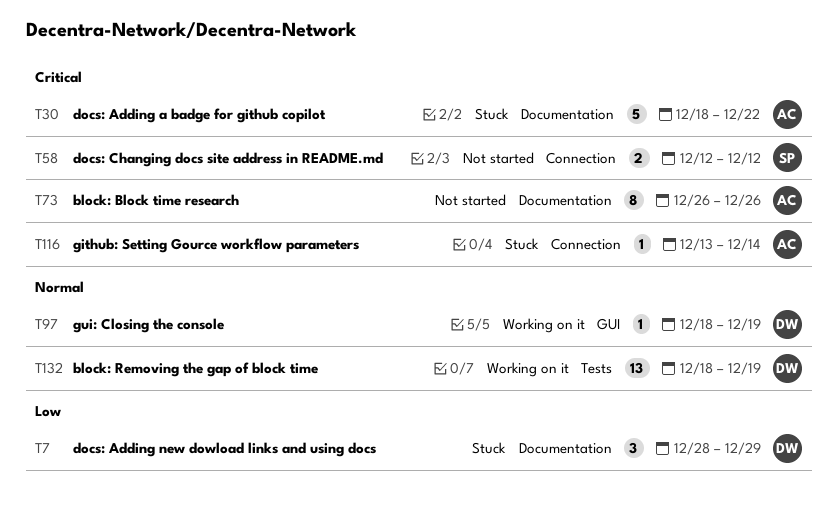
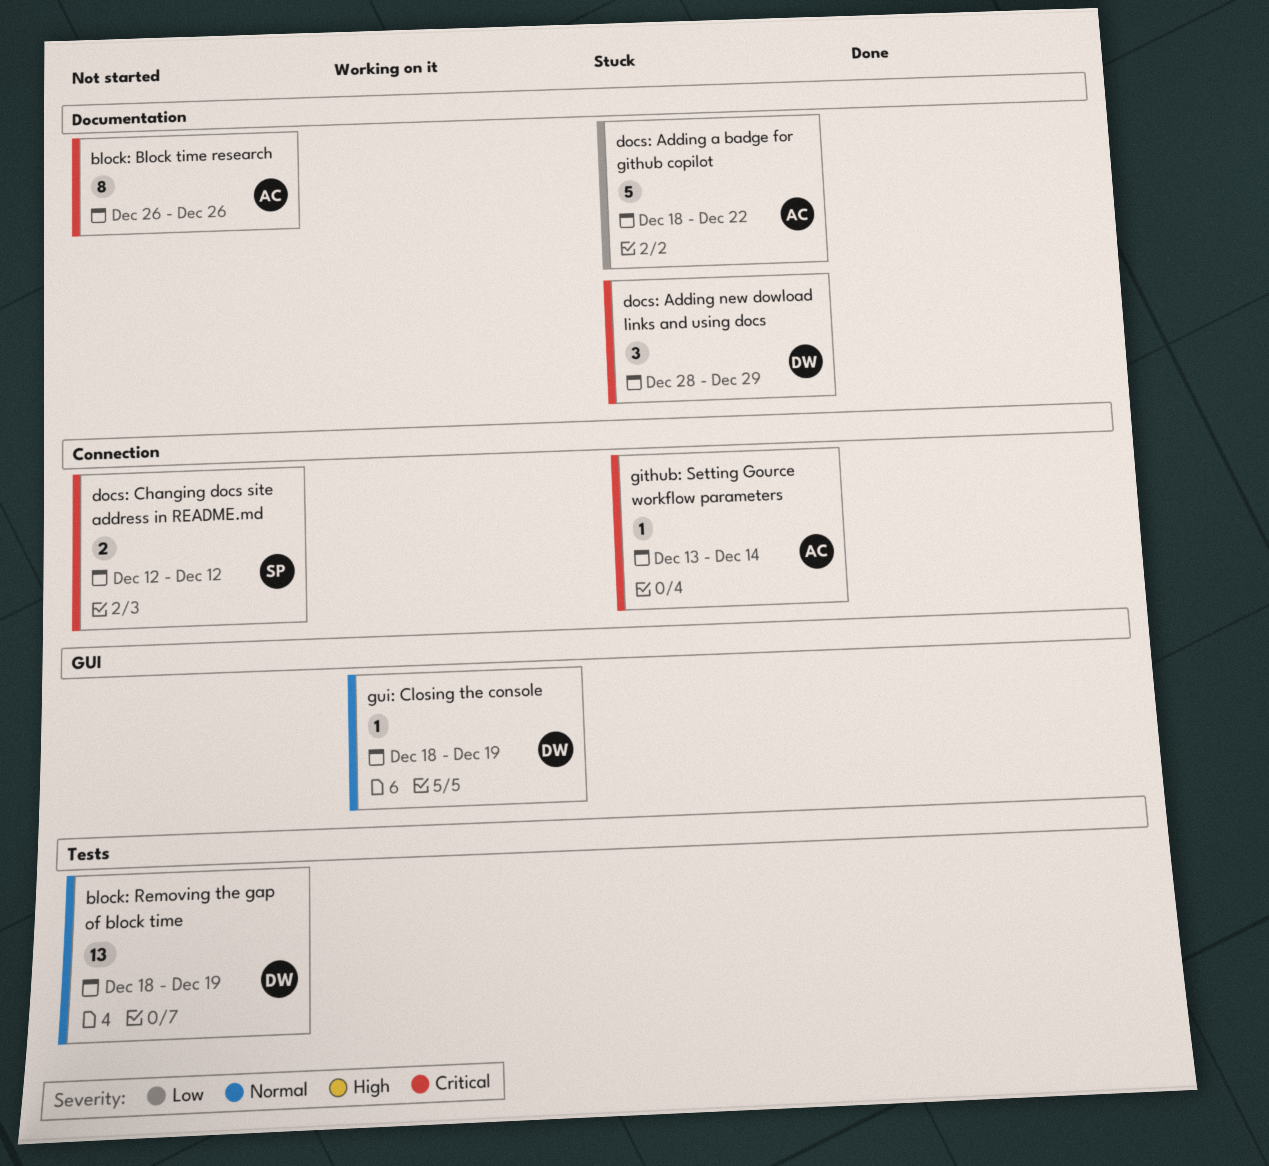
block: Removing the gap of block time, status: Working on it -> Not started
docs: Adding a badge for github copilot, priority: Critical -> Low
docs: Adding new dowload links and using docs, priority: Low -> Critical

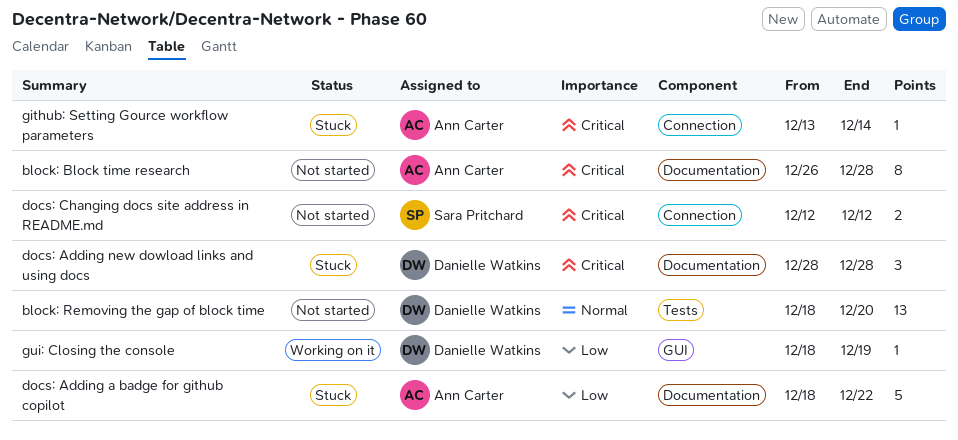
block: Block time research, due: Dec 26 -> Dec 28
block: Removing the gap of block time, due: Dec 19 -> Dec 20
docs: Adding new dowload links and using docs, due: Dec 29 -> Dec 28
gui: Closing the console, priority: Normal -> Low

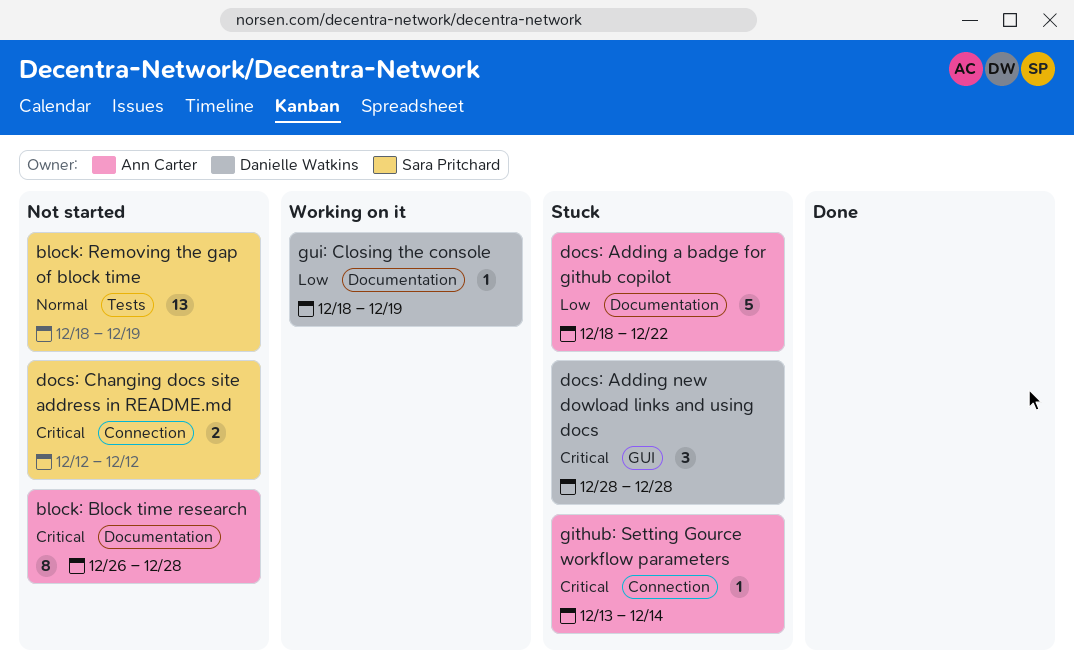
block: Removing the gap of block time, owner: Danielle Watkins -> Sara Pritchard
block: Removing the gap of block time, due: Dec 20 -> Dec 19
docs: Adding new dowload links and using docs, label: Documentation -> GUI
gui: Closing the console, label: GUI -> Documentation

